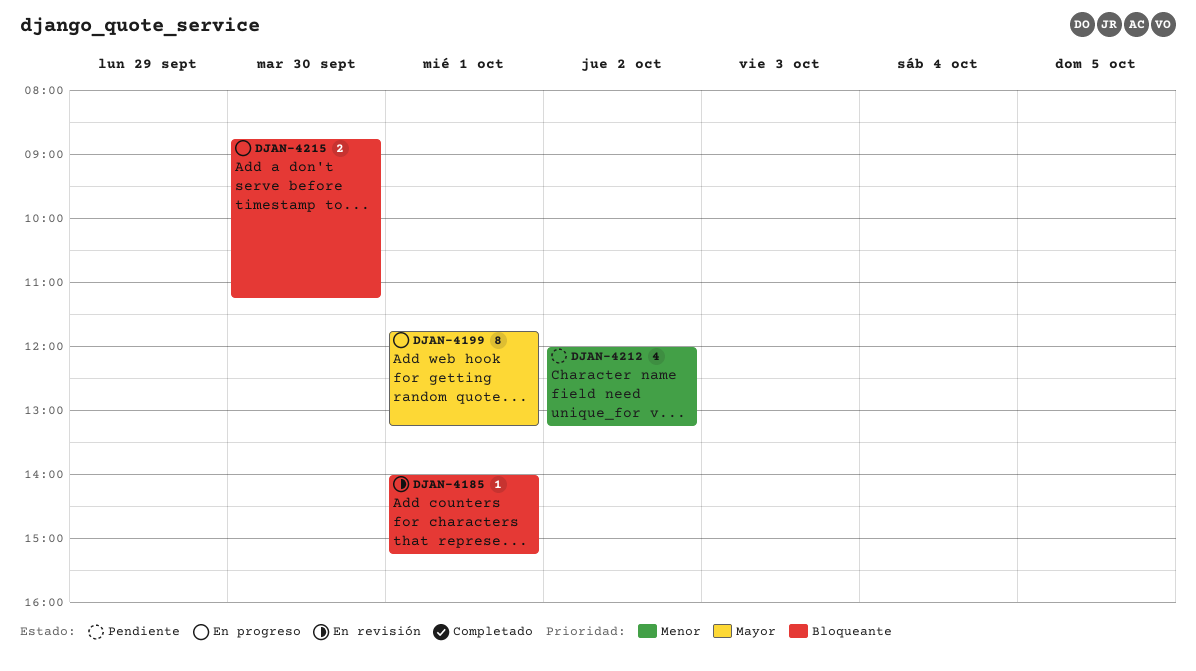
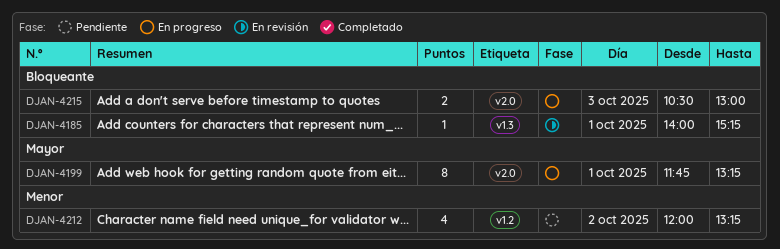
DJAN-4215, day: Sep 30 -> Oct 3
DJAN-4215, begins: 08:45 -> 10:30
DJAN-4215, ends: 11:15 -> 13:00

